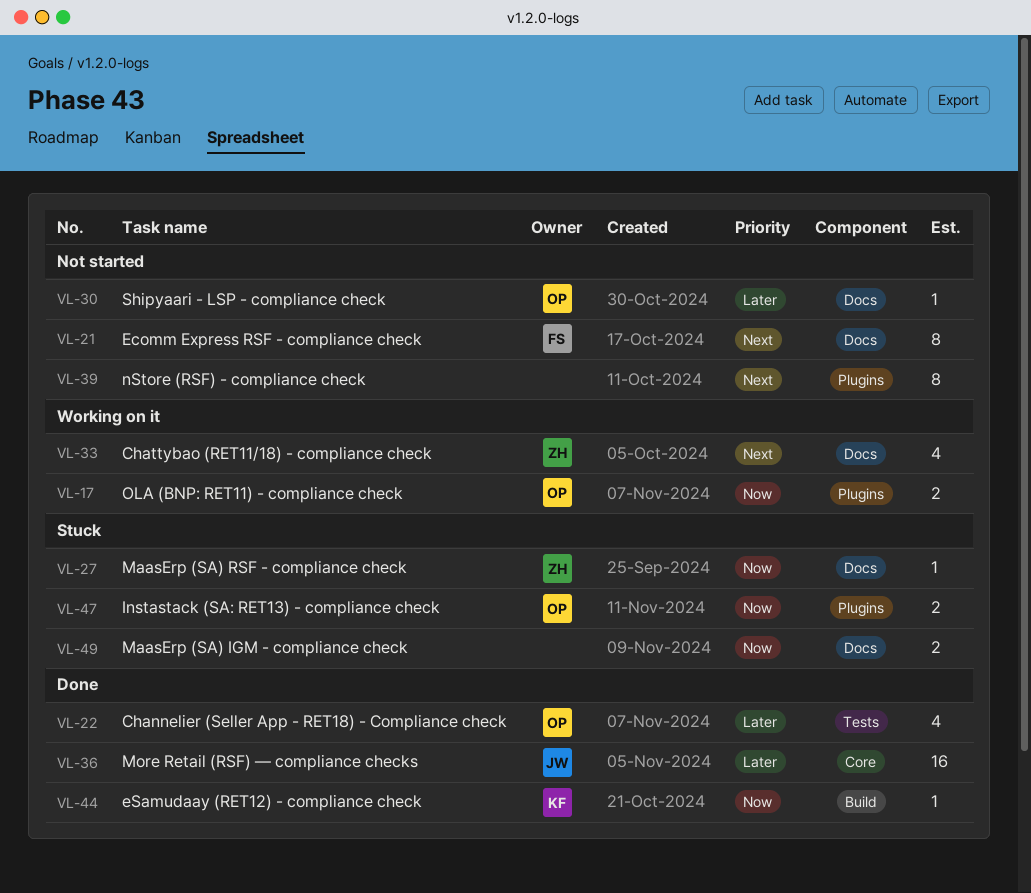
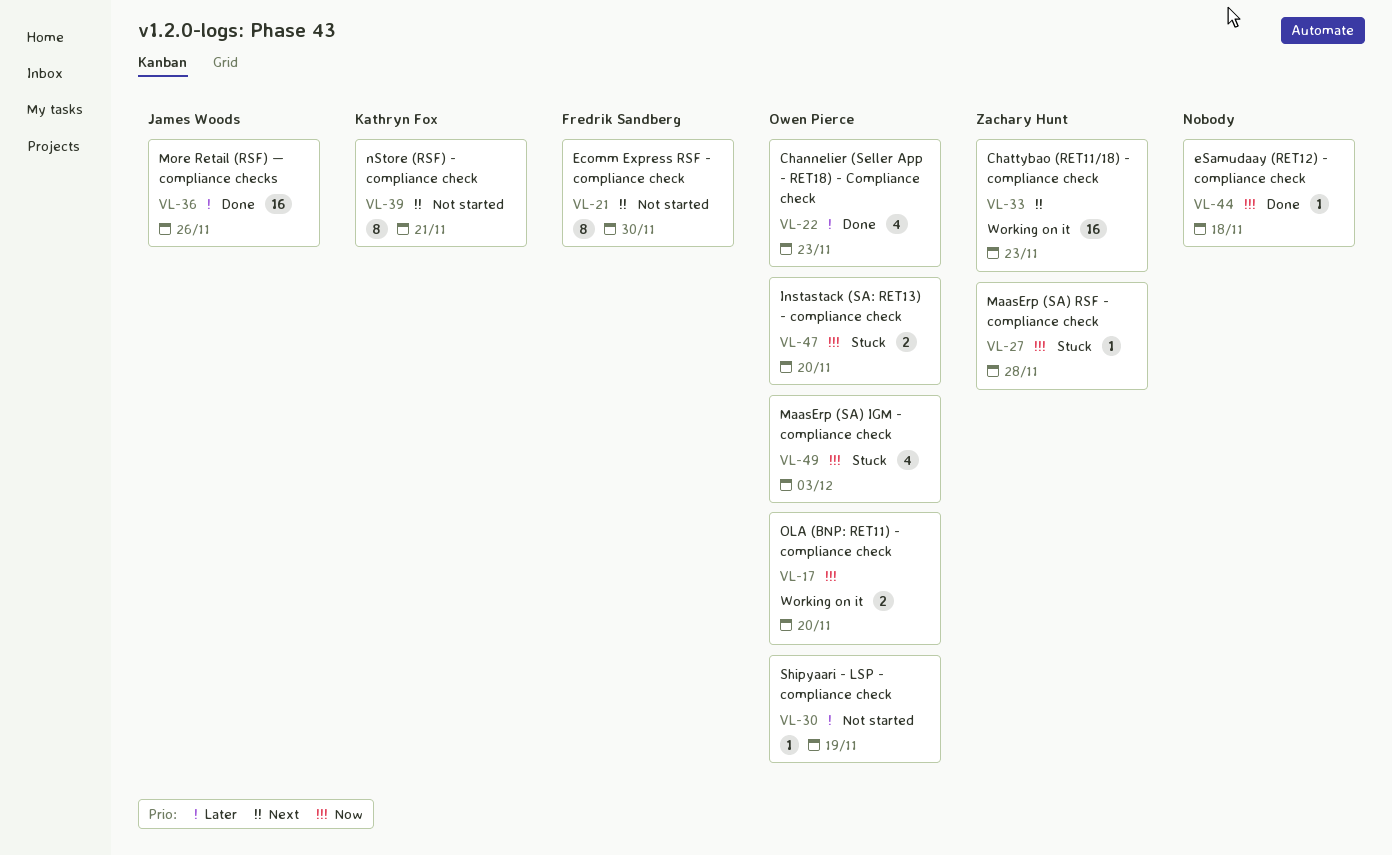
VL-33, estimate: 4 -> 16
VL-39, owner: none -> Kathryn Fox
VL-44, owner: Kathryn Fox -> none
VL-49, owner: none -> Owen Pierce
VL-49, estimate: 2 -> 4

